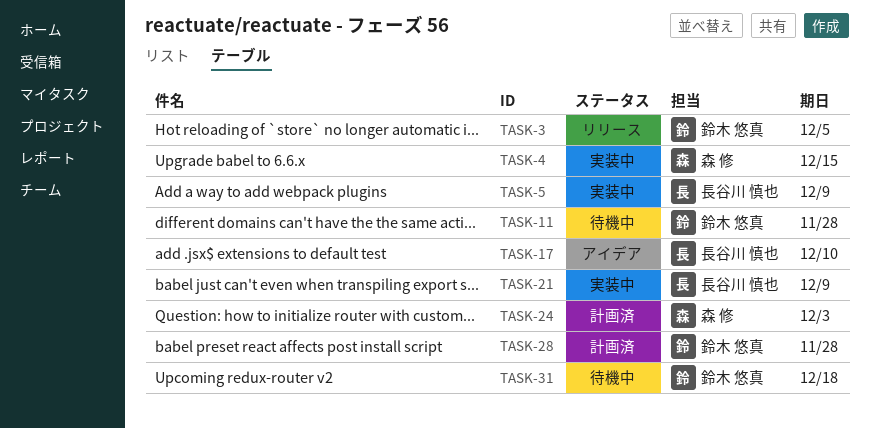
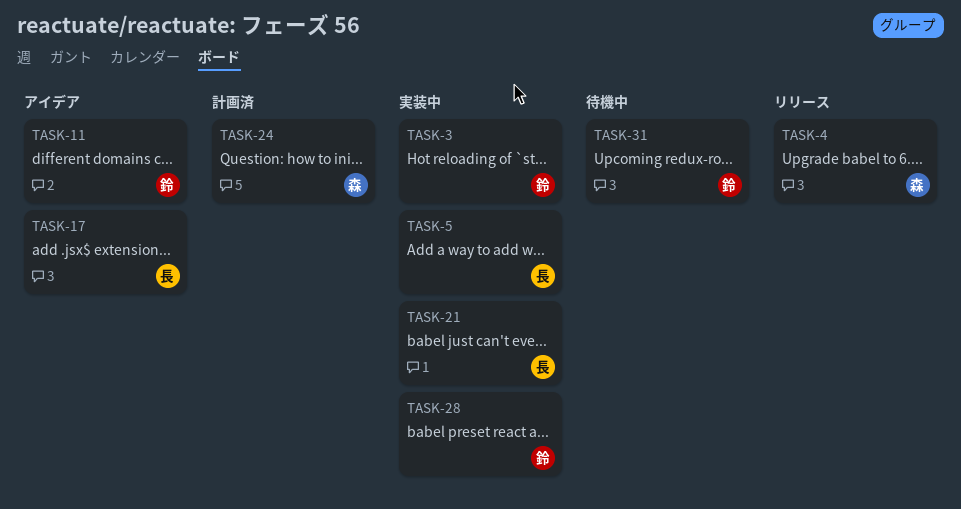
TASK-3, status: リリース -> 実装中
TASK-4, status: 実装中 -> リリース
TASK-11, status: 待機中 -> アイデア
TASK-28, status: 計画済 -> 実装中

